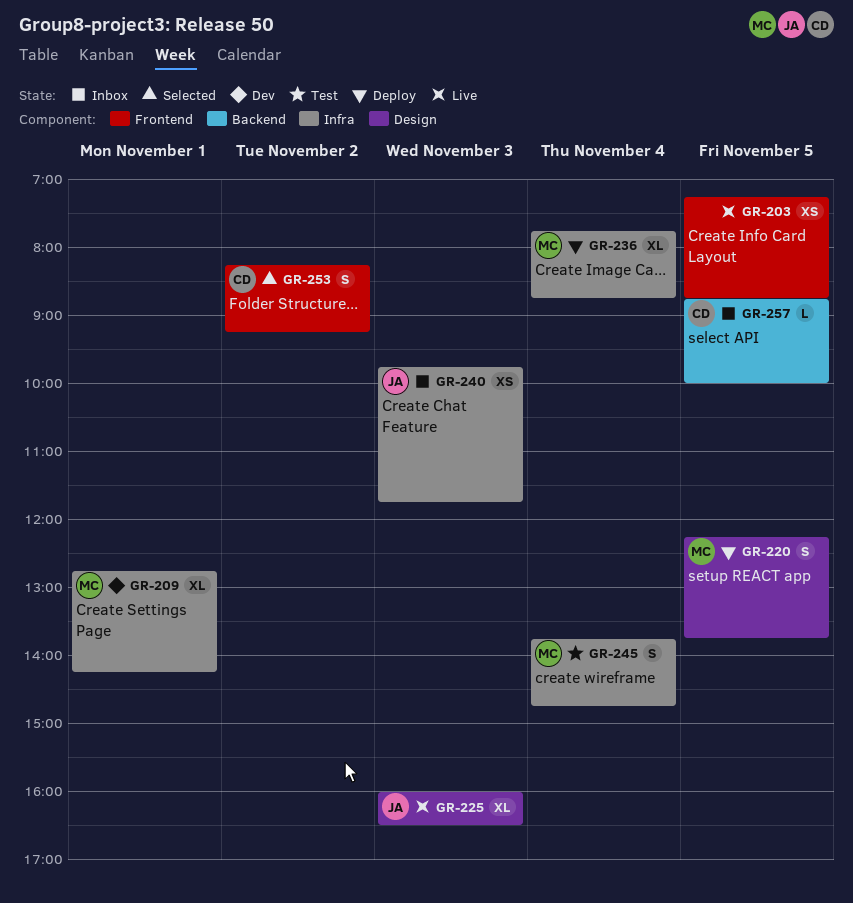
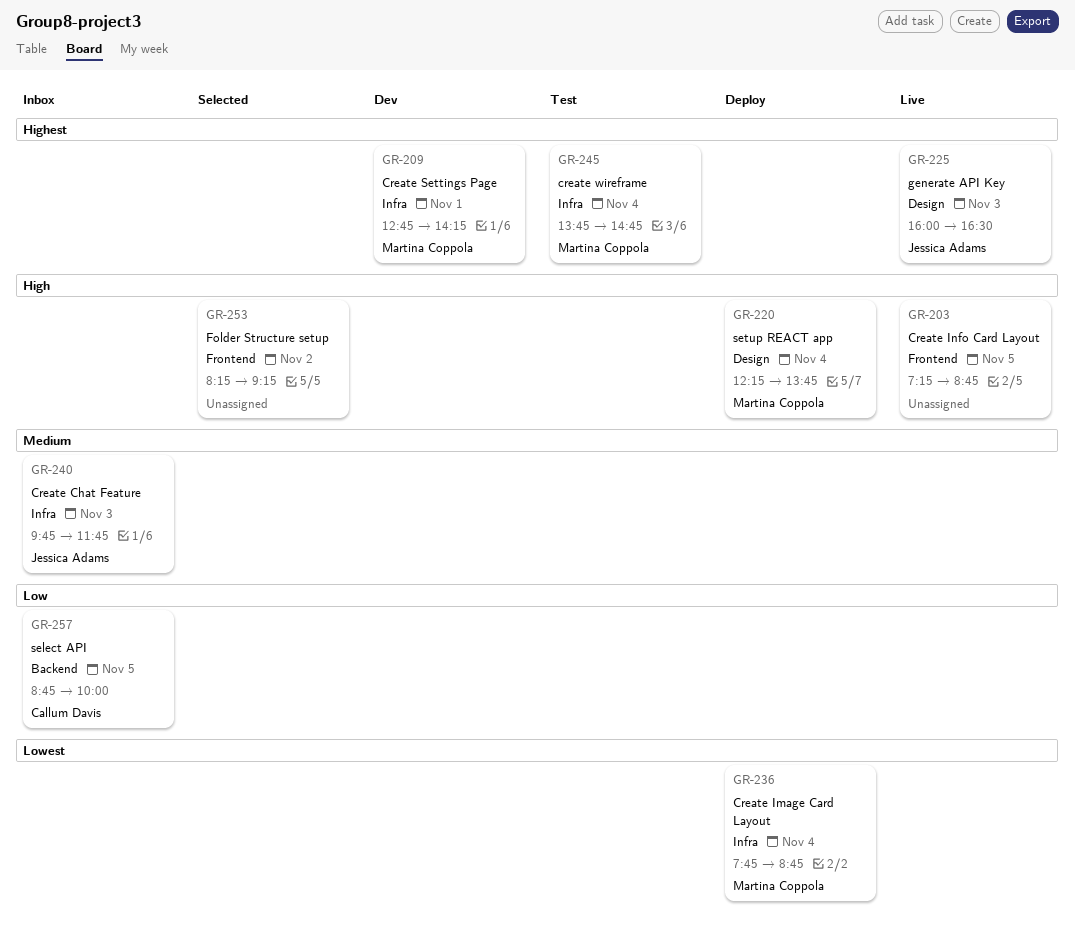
GR-220, day: Nov 5 -> Nov 4
GR-253, owner: Callum Davis -> none

